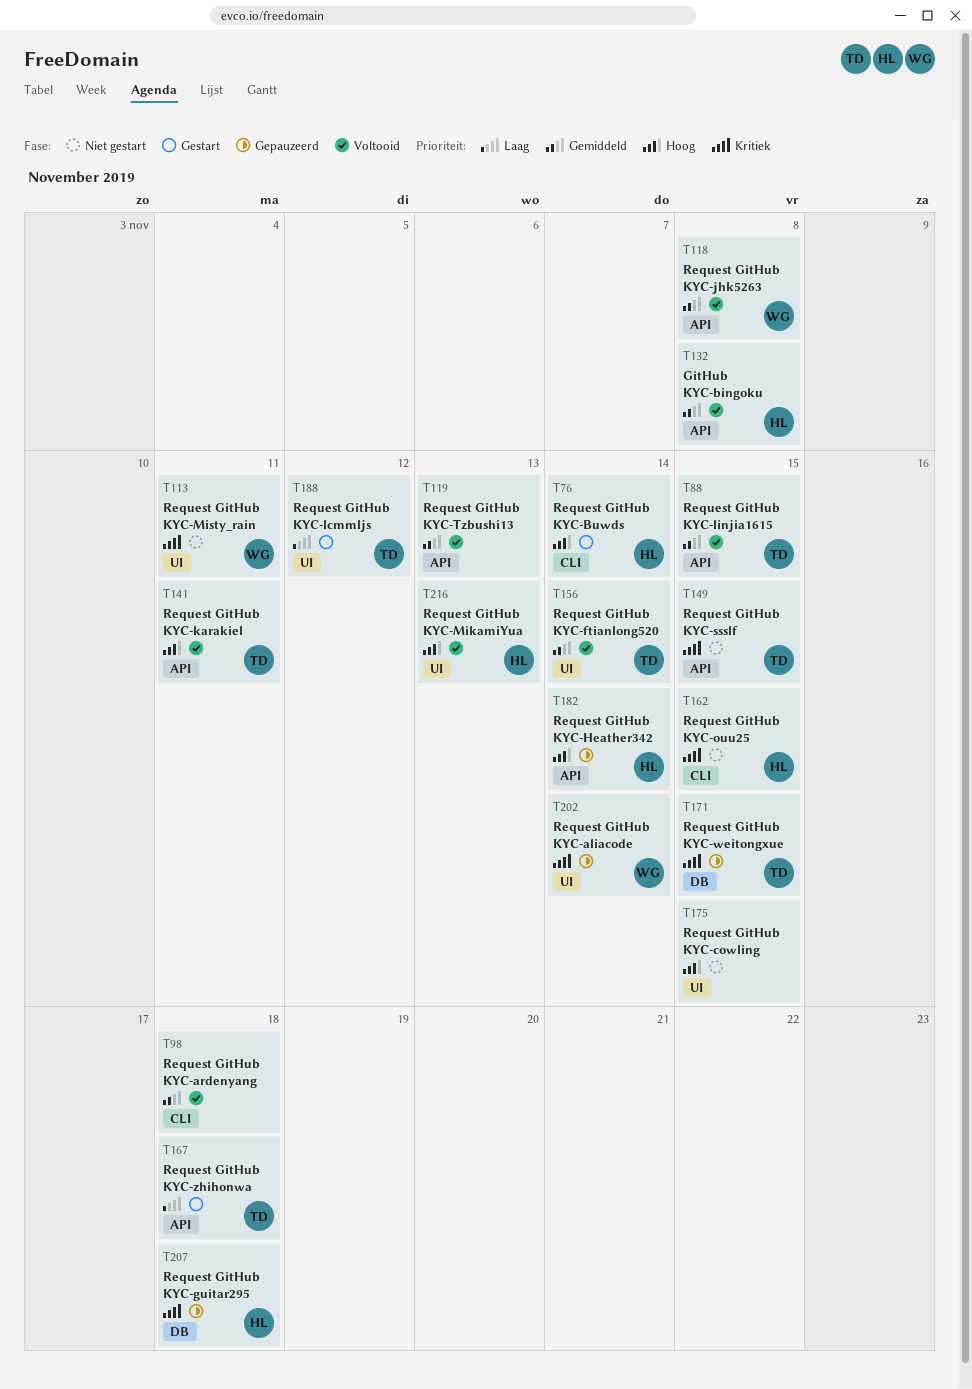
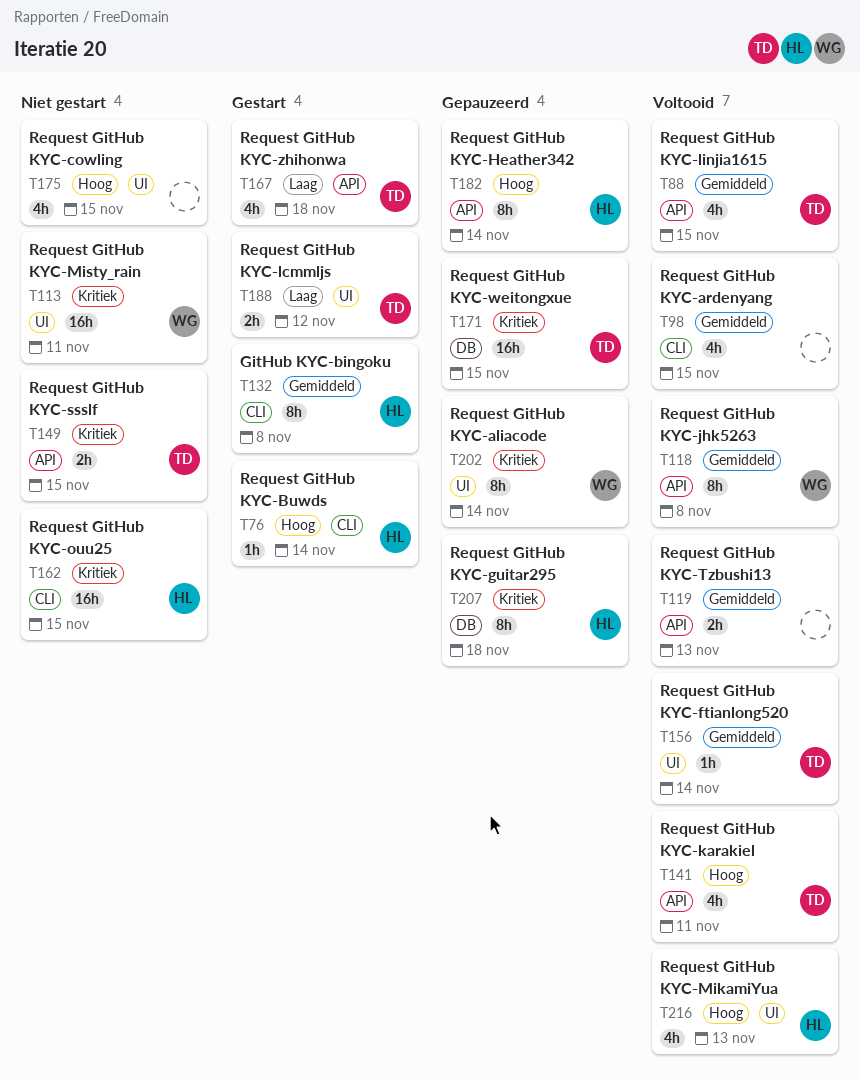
T98, due: Nov 18 -> Nov 15
T132, status: Voltooid -> Gestart
T132, label: API -> CLI

